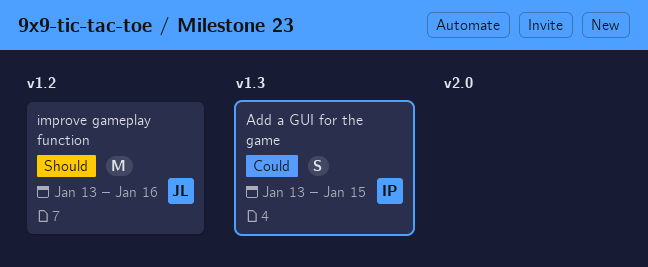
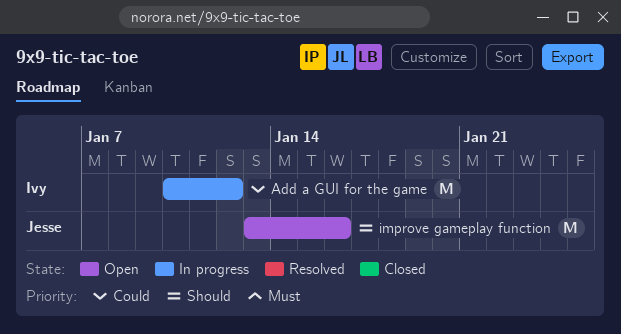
Add a GUI for the game, estimate: S -> M
Add a GUI for the game, start: Jan 13 -> Jan 10
Add a GUI for the game, due: Jan 15 -> Jan 12

